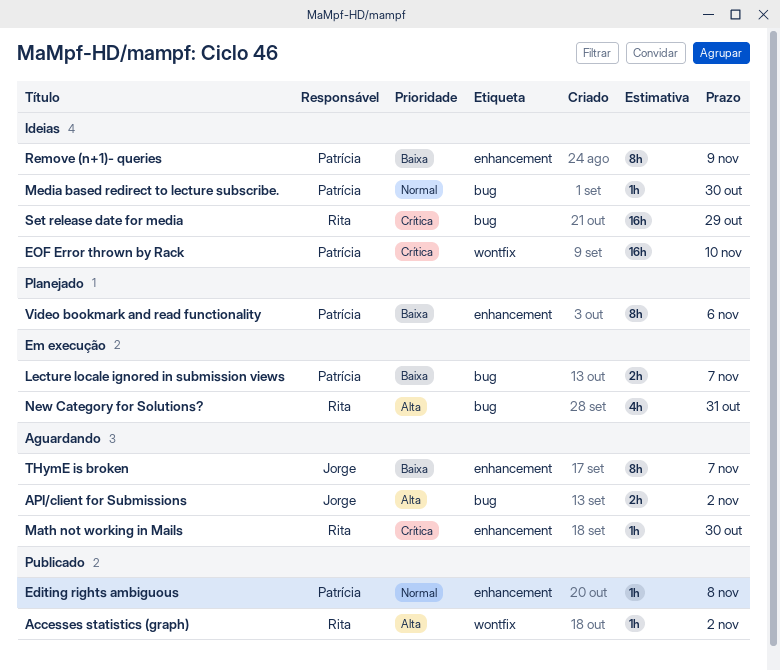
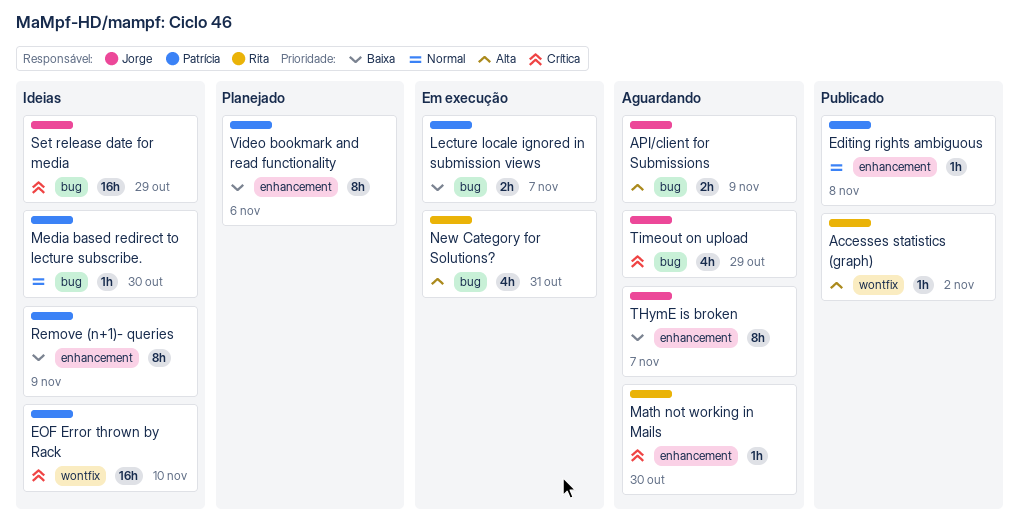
API/client for Submissions, due: Nov 2 -> Nov 9
Set release date for media, owner: Rita -> Jorge
Timeout on upload: none -> present

